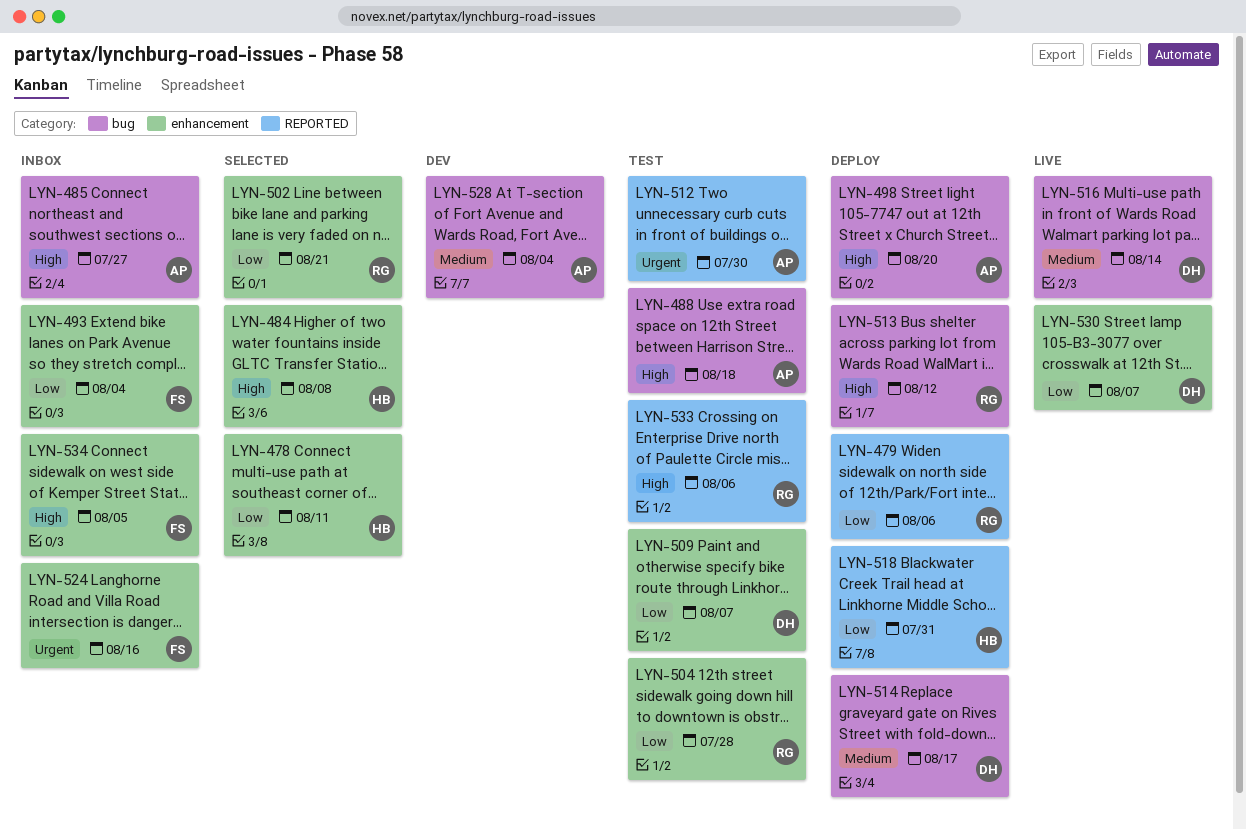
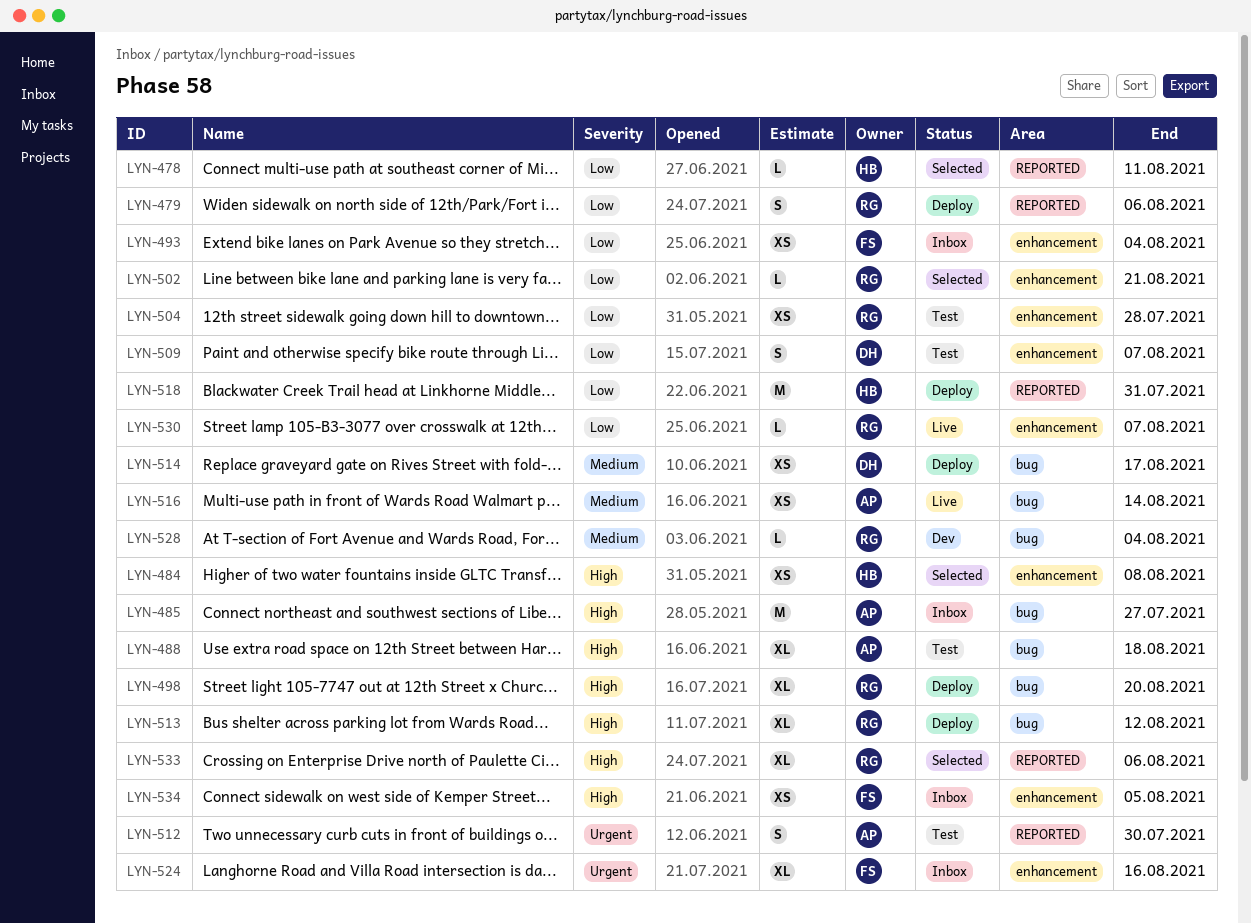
LYN-478, label: enhancement -> REPORTED
LYN-498, owner: AP -> RG
LYN-516, owner: DH -> AP
LYN-528, owner: AP -> RG
LYN-530, owner: DH -> RG
LYN-533, status: Test -> Selected

